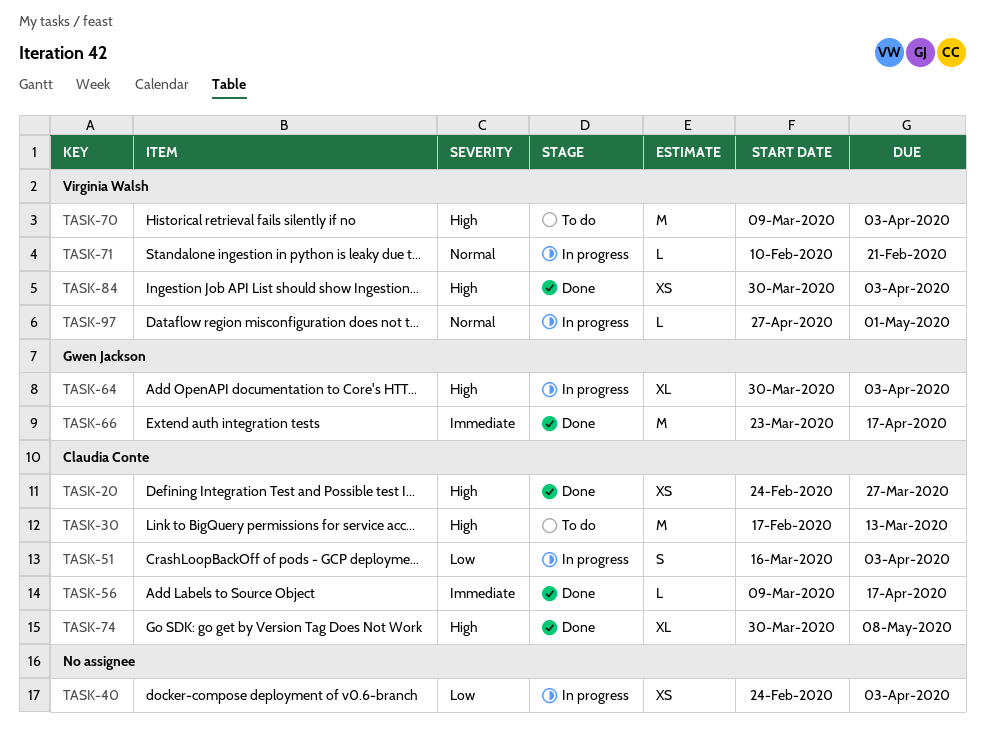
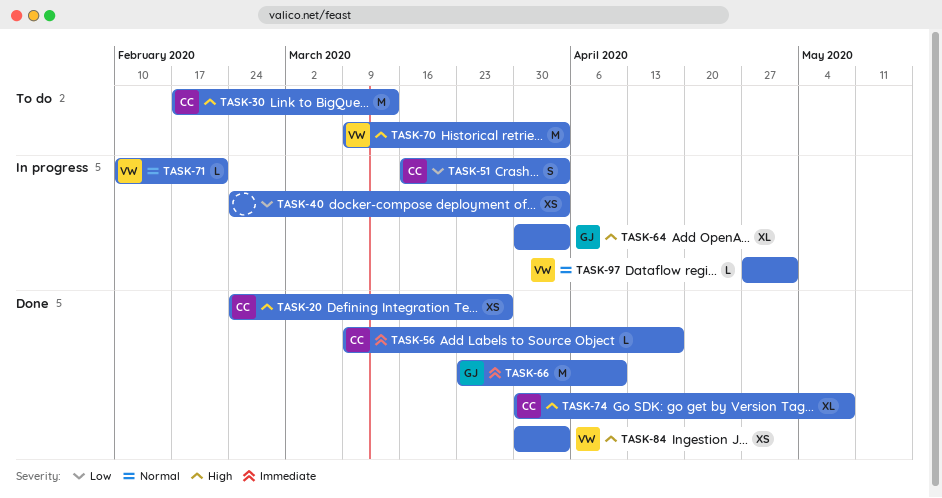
TASK-66, due: Apr 17 -> Apr 10

